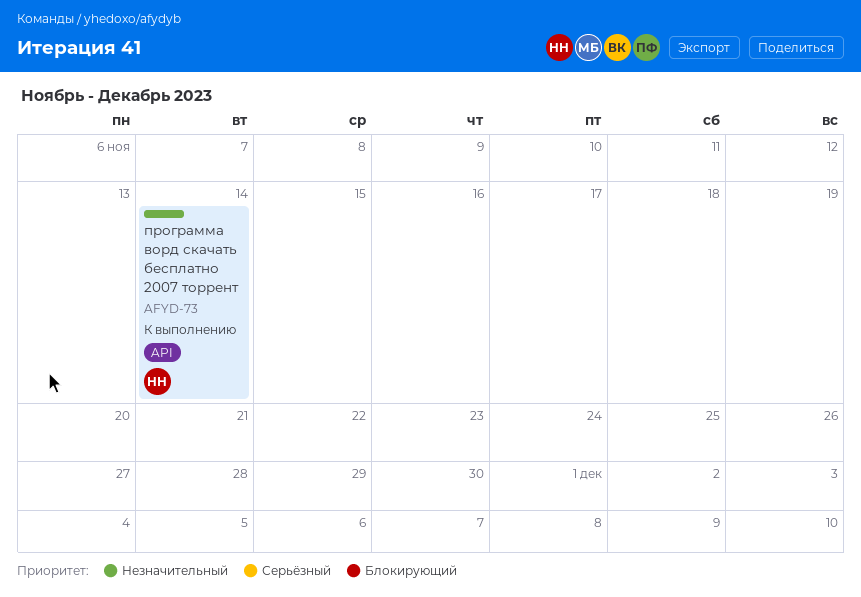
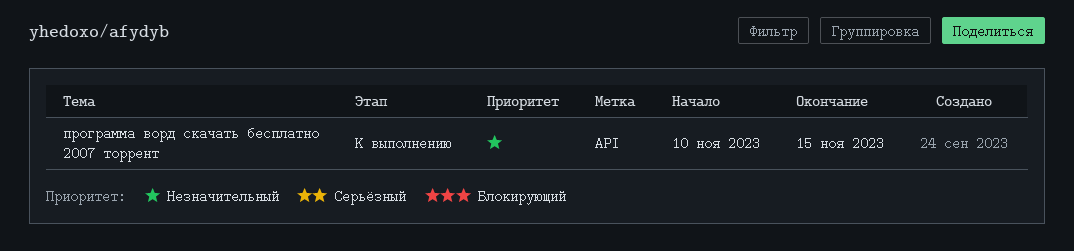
программа ворд скачать бесплатно 2007 торрент, due: Nov 14 -> Nov 15

